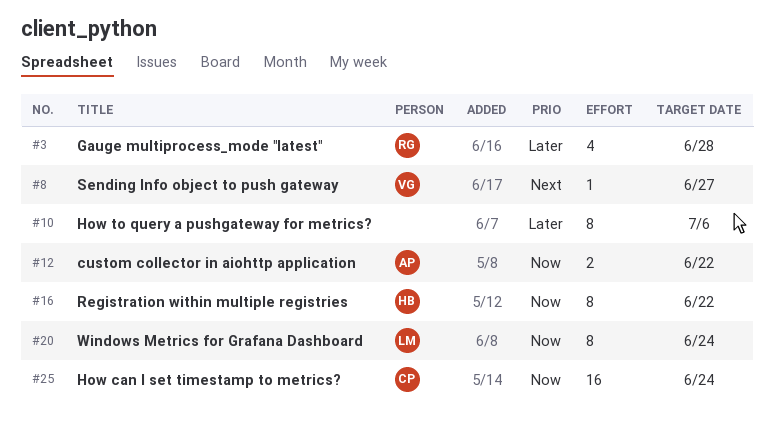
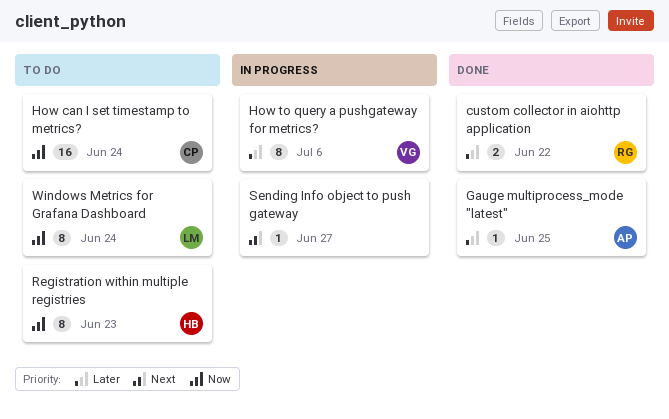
custom collector in aiohttp application, owner: AP -> RG
custom collector in aiohttp application, priority: Now -> Later
Gauge multiprocess_mode "latest", owner: RG -> AP
Gauge multiprocess_mode "latest", estimate: 4 -> 1
Gauge multiprocess_mode "latest", due: Jun 28 -> Jun 25
How to query a pushgateway for metrics?, owner: none -> VG
Registration within multiple registries, due: Jun 22 -> Jun 23
Sending Info object to push gateway, owner: VG -> none

